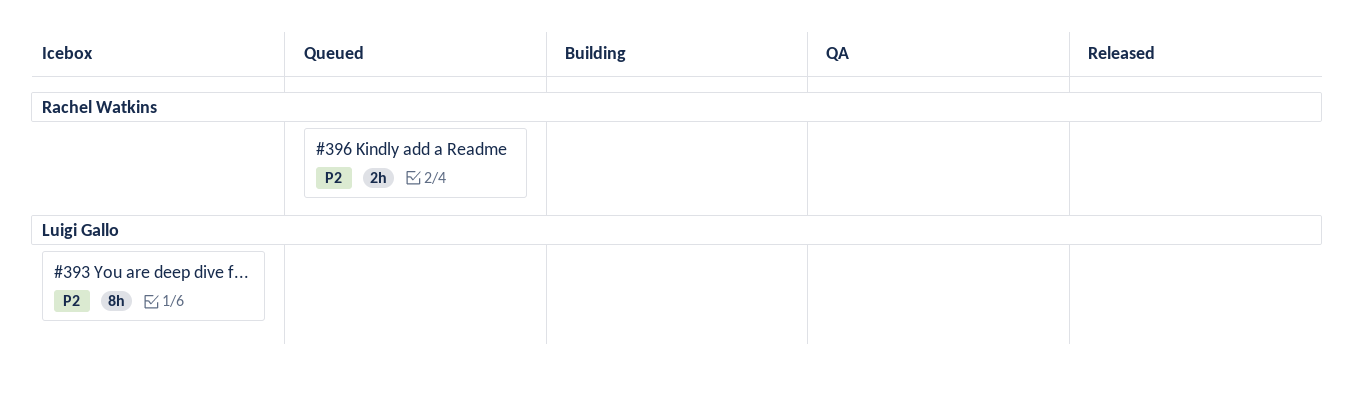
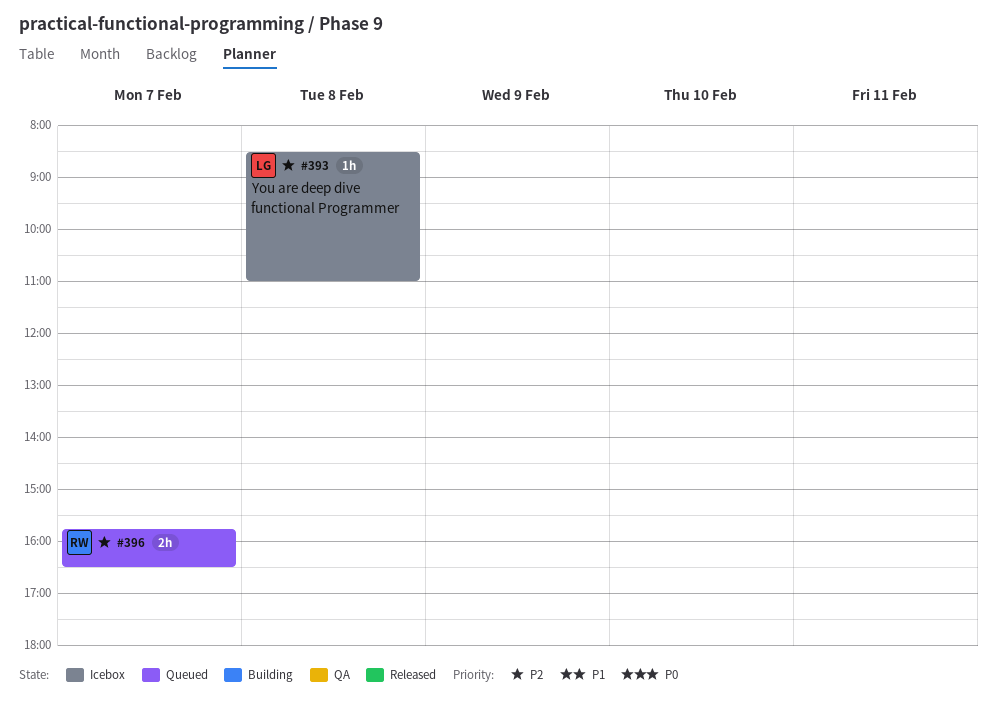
#393, estimate: 8h -> 1h

